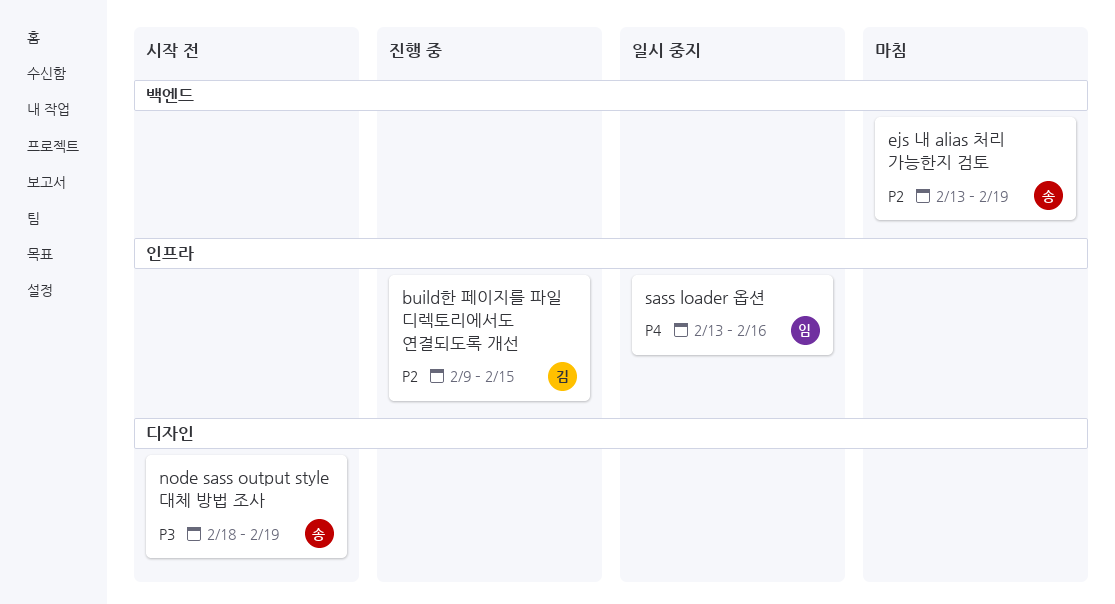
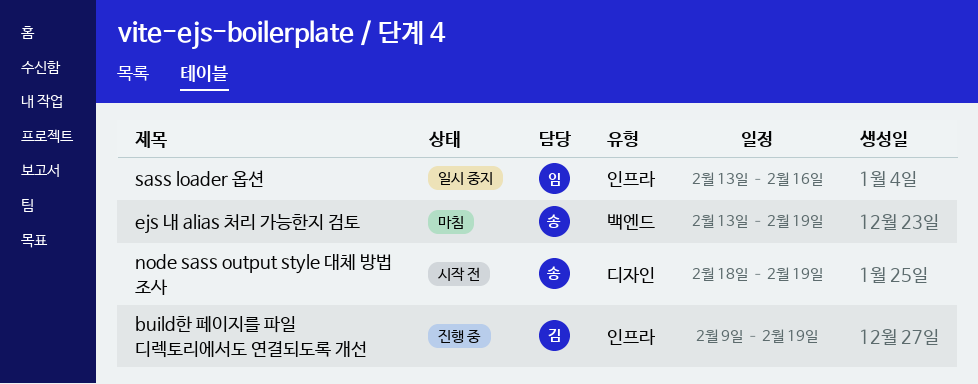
build한 페이지를 파일 디렉토리에서도 연결되도록 개선, due: Feb 15 -> Feb 19

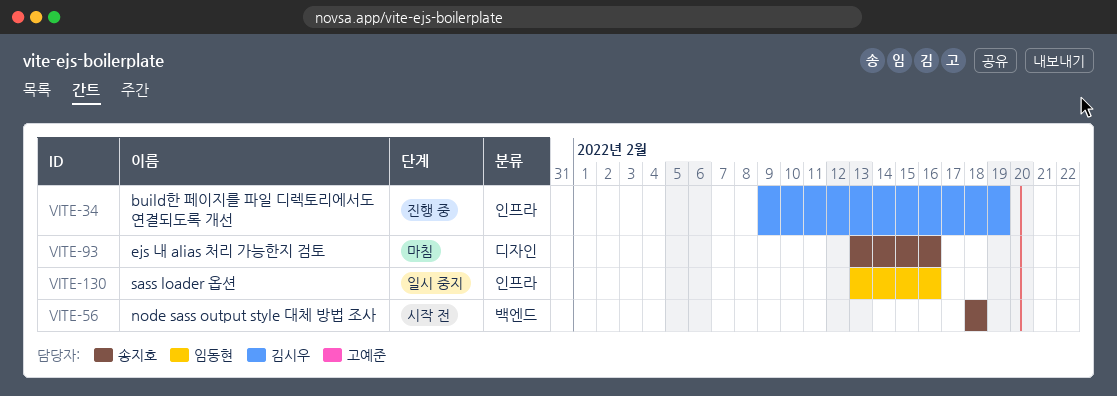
ejs 내 alias 처리 가능한지 검토, label: 백엔드 -> 디자인
ejs 내 alias 처리 가능한지 검토, due: Feb 19 -> Feb 16
node sass output style 대체 방법 조사, label: 디자인 -> 백엔드
node sass output style 대체 방법 조사, due: Feb 19 -> Feb 18

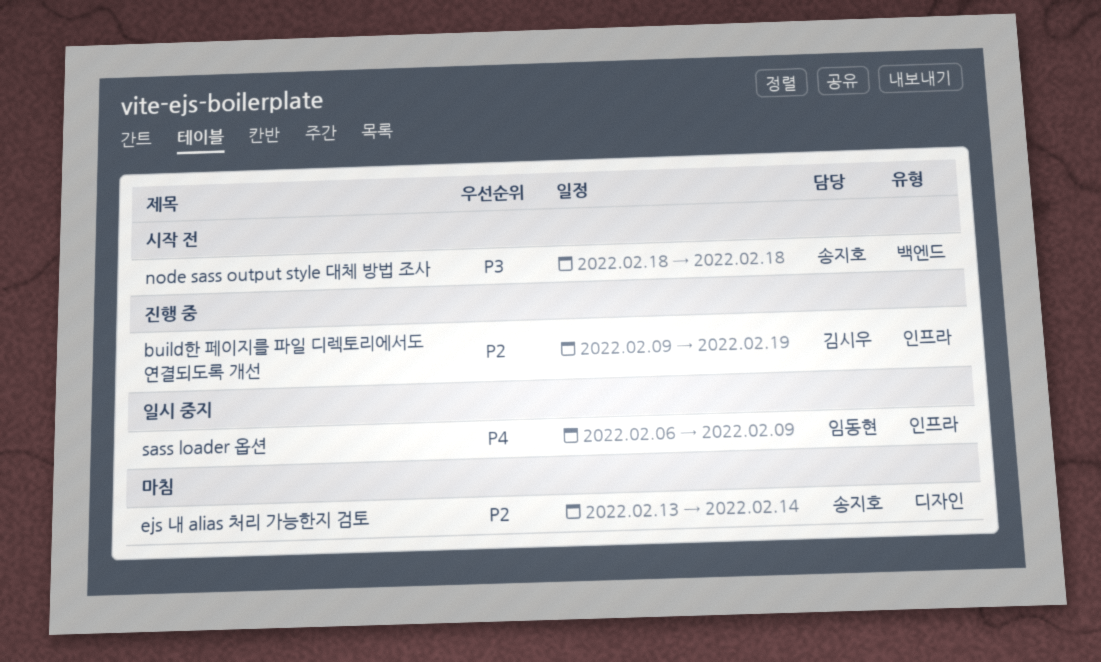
ejs 내 alias 처리 가능한지 검토, due: Feb 16 -> Feb 14
sass loader 옵션, start: Feb 13 -> Feb 6
sass loader 옵션, due: Feb 16 -> Feb 9

